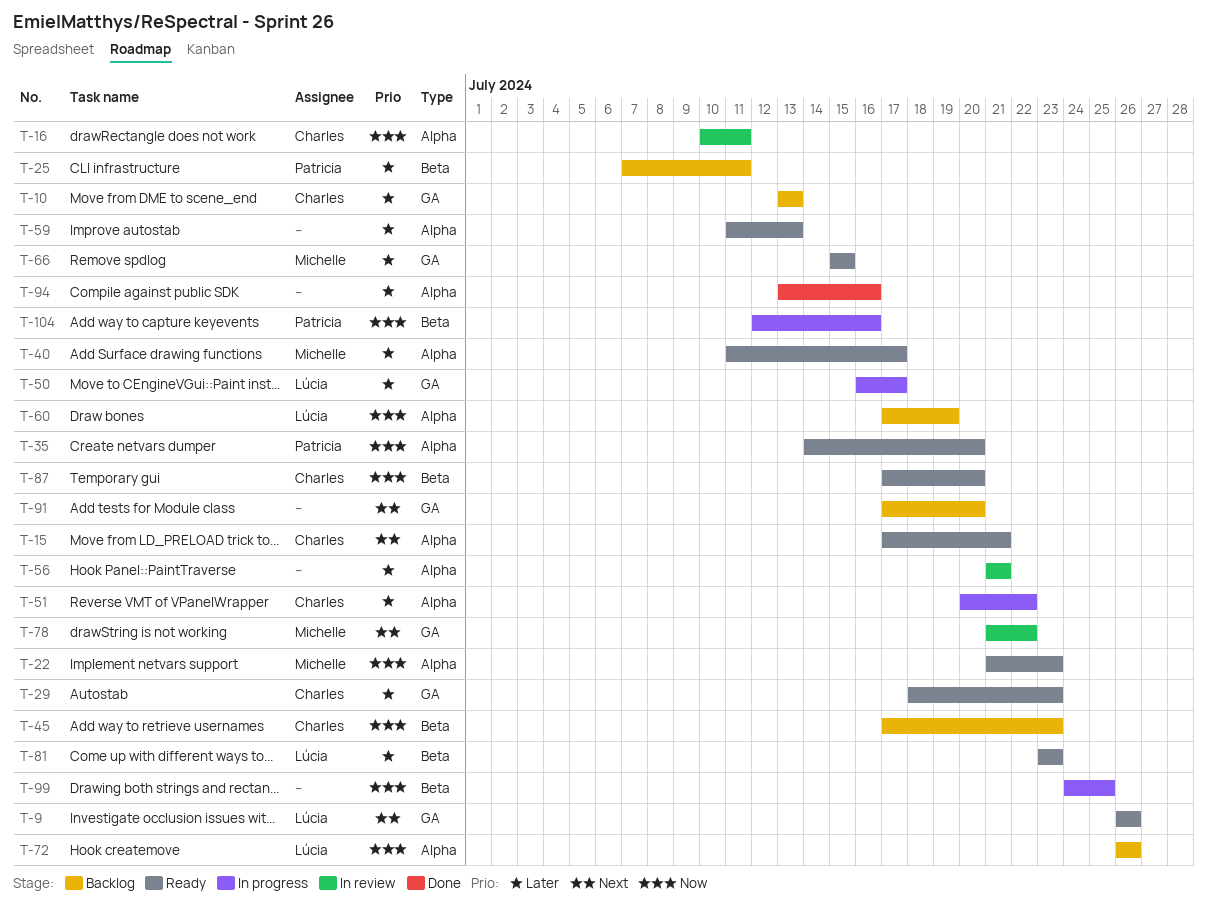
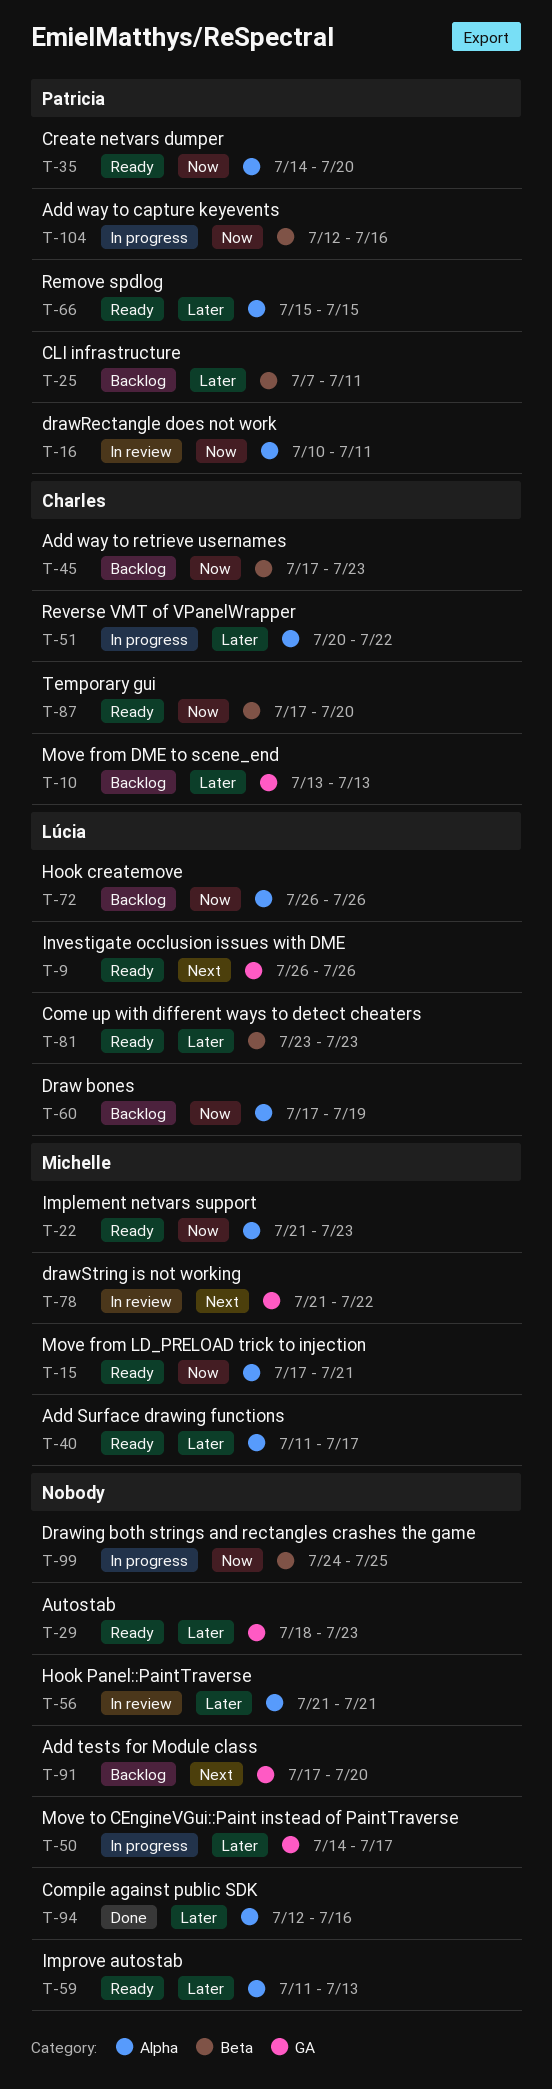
T-15, owner: Charles -> Michelle
T-15, priority: Next -> Now
T-16, owner: Charles -> Patricia
T-29, owner: Charles -> none
T-50, owner: Lúcia -> none
T-50, start: Jul 16 -> Jul 14
T-66, owner: Michelle -> Patricia
T-66, label: GA -> Alpha
T-94, start: Jul 13 -> Jul 12

